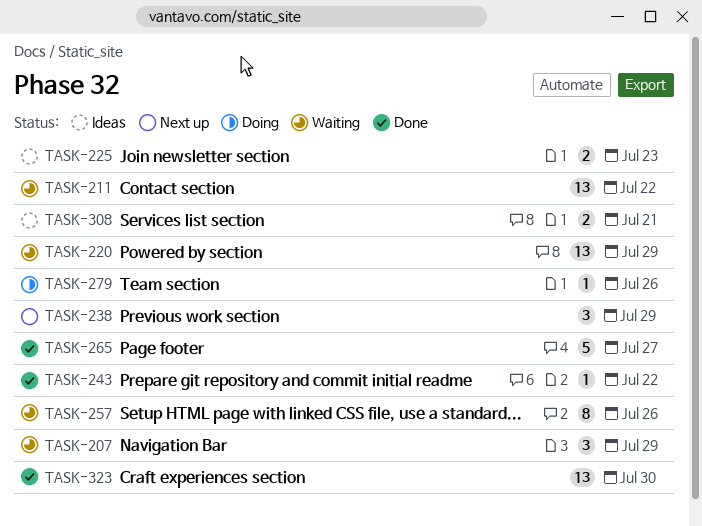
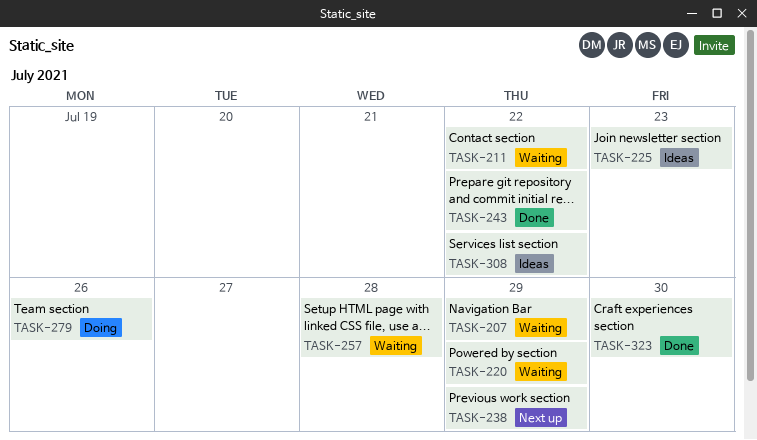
TASK-257, due: Jul 26 -> Jul 28
TASK-265: present -> none
TASK-308, due: Jul 21 -> Jul 22

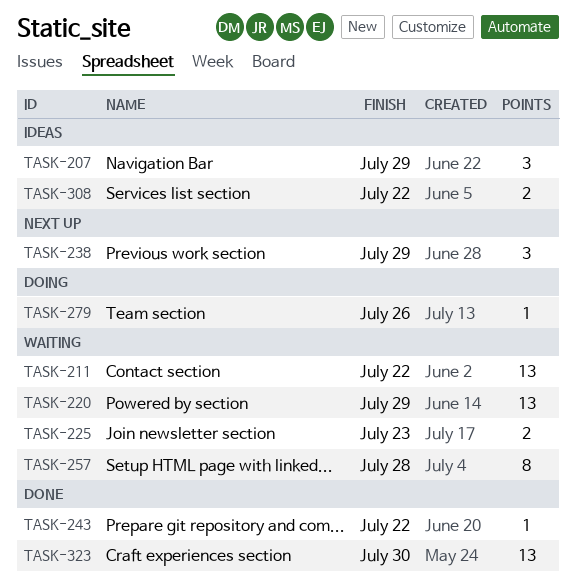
TASK-207, status: Waiting -> Ideas
TASK-225, status: Ideas -> Waiting

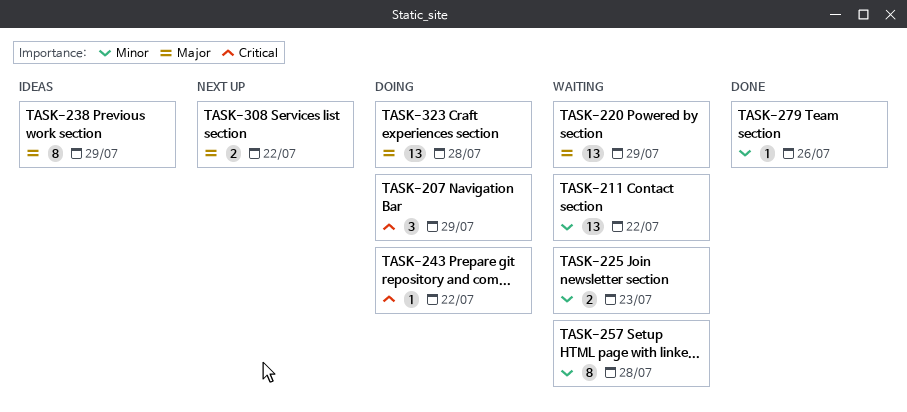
TASK-207, status: Ideas -> Doing
TASK-238, status: Next up -> Ideas
TASK-238, estimate: 3 -> 8
TASK-243, status: Done -> Doing
TASK-279, status: Doing -> Done
TASK-308, status: Ideas -> Next up
TASK-323, status: Done -> Doing
TASK-323, due: Jul 30 -> Jul 28

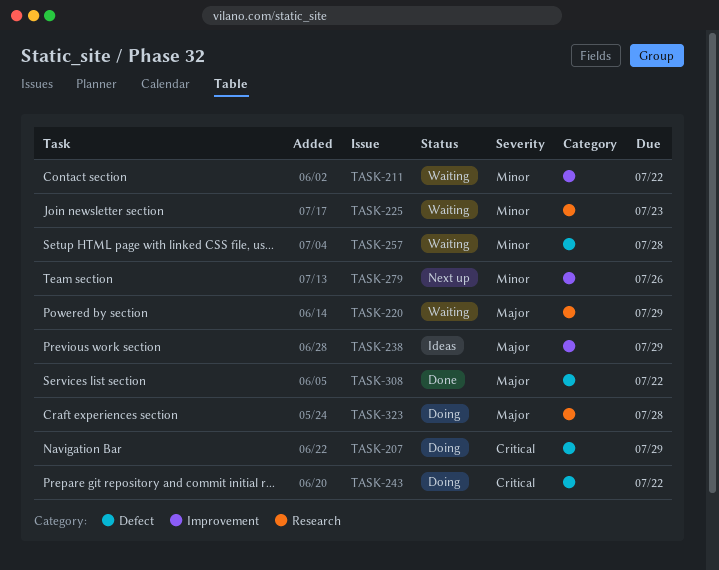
TASK-279, status: Done -> Next up
TASK-308, status: Next up -> Done

